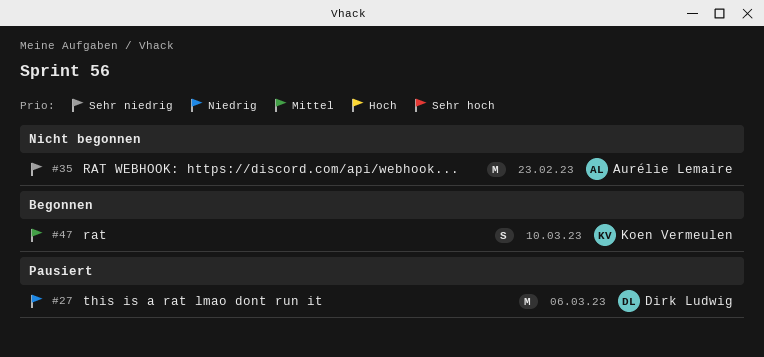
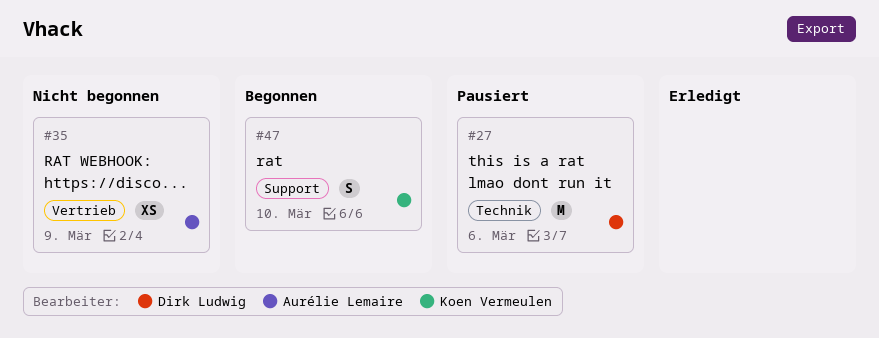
#35, estimate: M -> XS
#35, due: Feb 23 -> Mar 9

